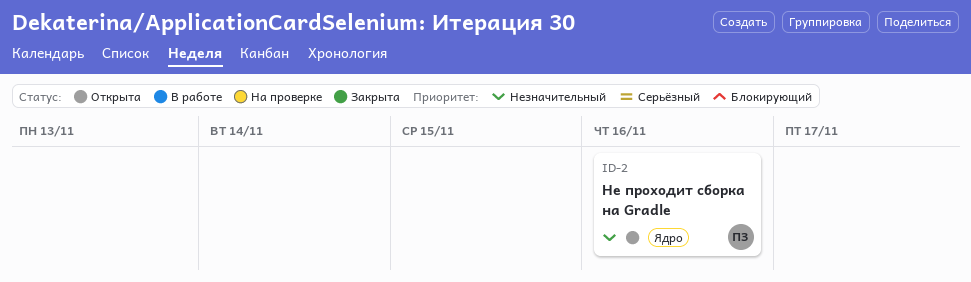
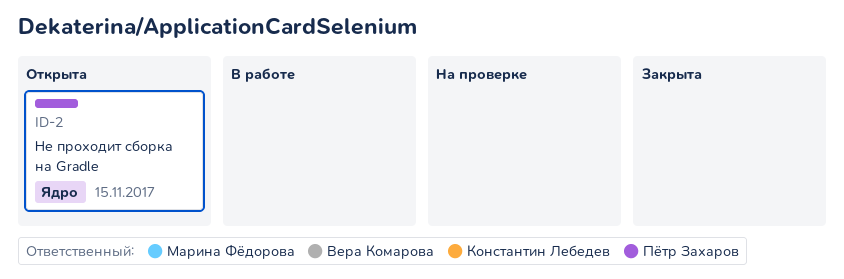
ID-2, due: Nov 16 -> Nov 15

